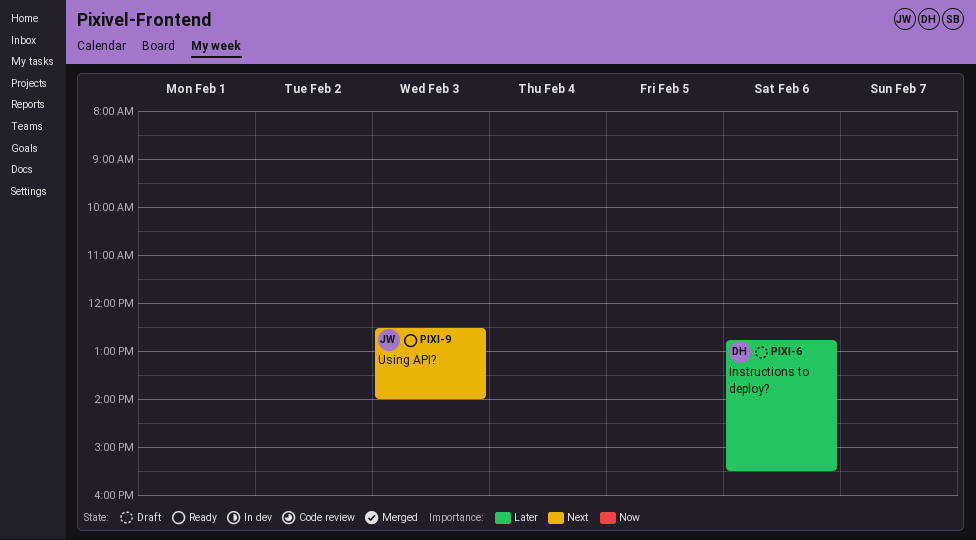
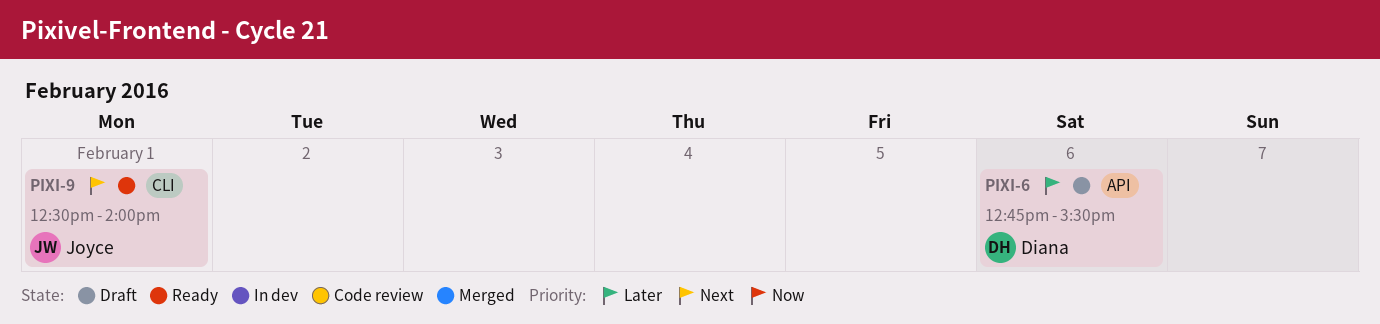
PIXI-9, day: Feb 3 -> Feb 1

